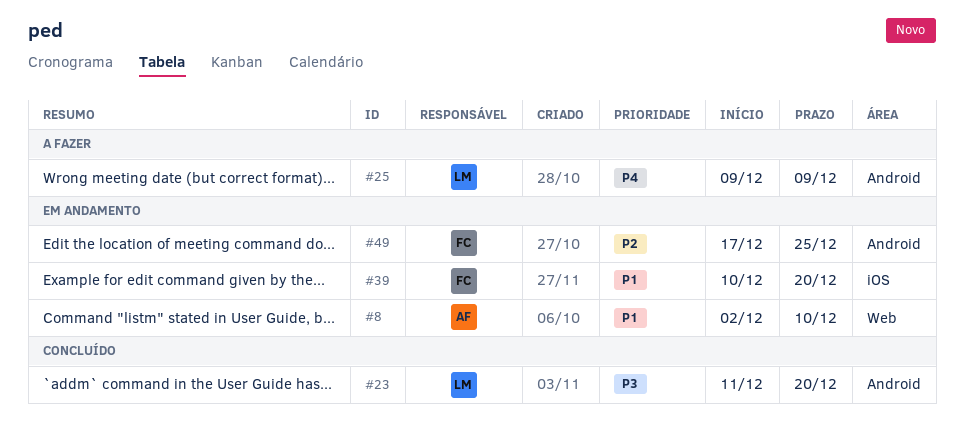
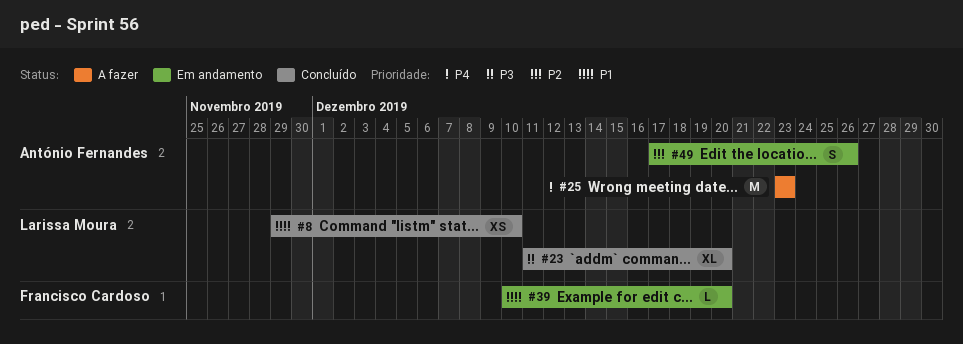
#8, status: Em andamento -> Concluído
#8, owner: António Fernandes -> Larissa Moura
#8, start: Dec 2 -> Nov 29
#25, owner: Larissa Moura -> António Fernandes
#25, start: Dec 9 -> Dec 23
#25, due: Dec 9 -> Dec 23
#49, owner: Francisco Cardoso -> António Fernandes
#49, due: Dec 25 -> Dec 26

